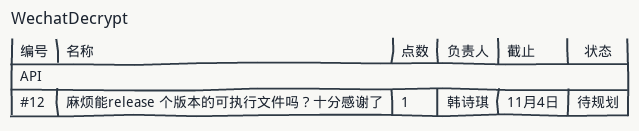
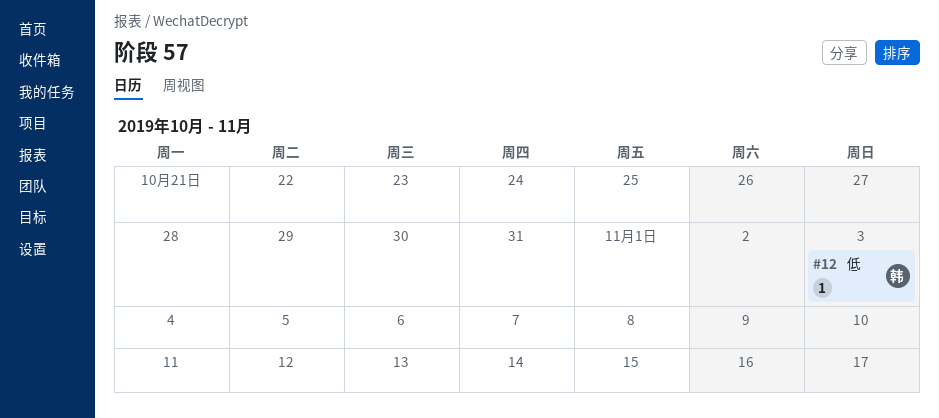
#12, due: Nov 4 -> Nov 3

